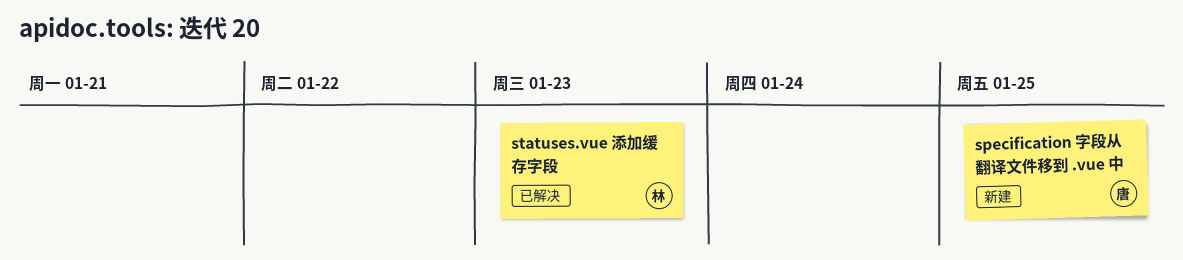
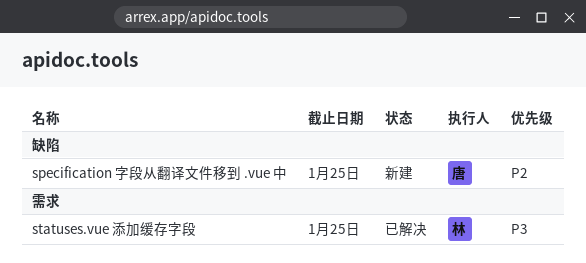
statuses.vue 添加缓存字段, due: Jan 23 -> Jan 25

